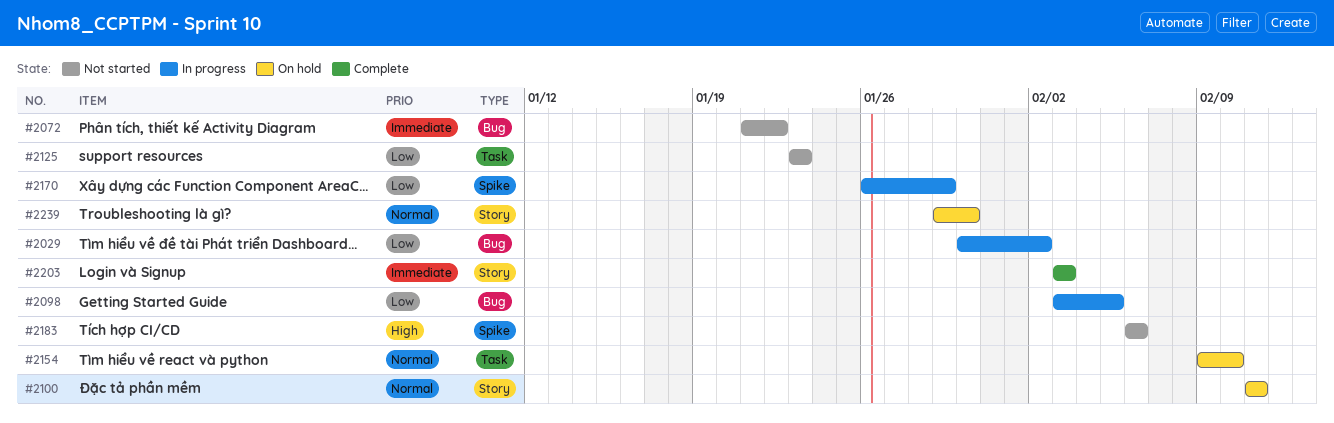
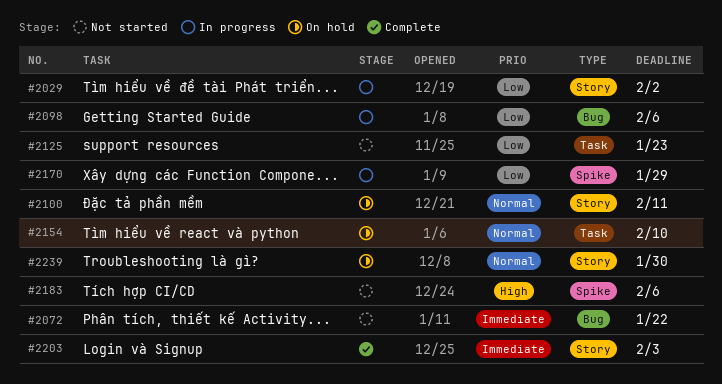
#2029, label: Bug -> Story
#2098, due: Feb 5 -> Feb 6

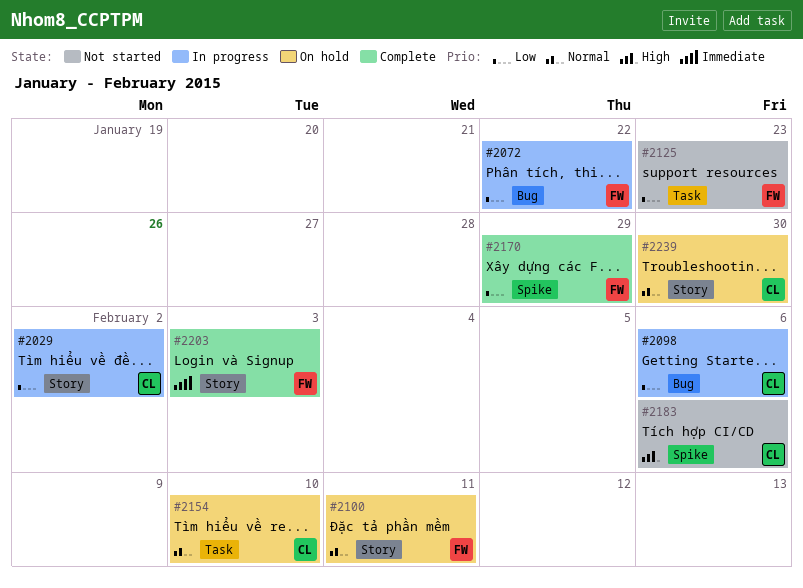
#2072, status: Not started -> In progress
#2072, priority: Immediate -> Low
#2170, status: In progress -> Complete

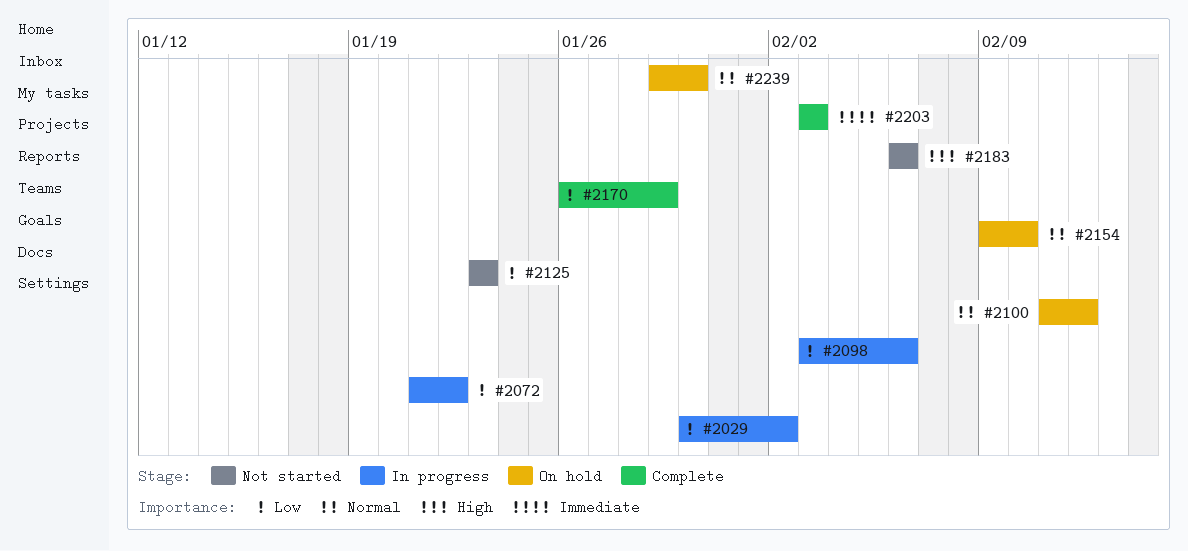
#2100, due: Feb 11 -> Feb 12

